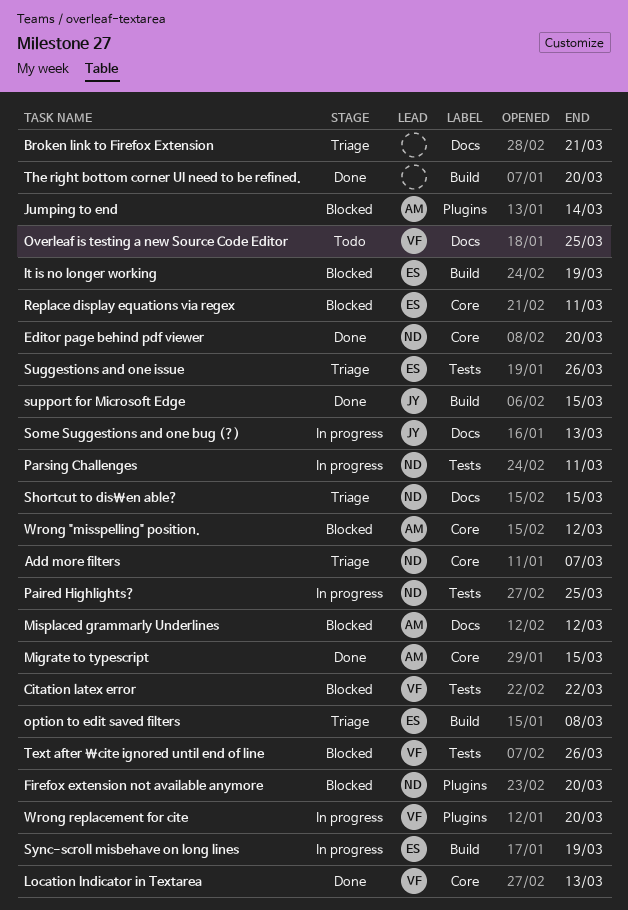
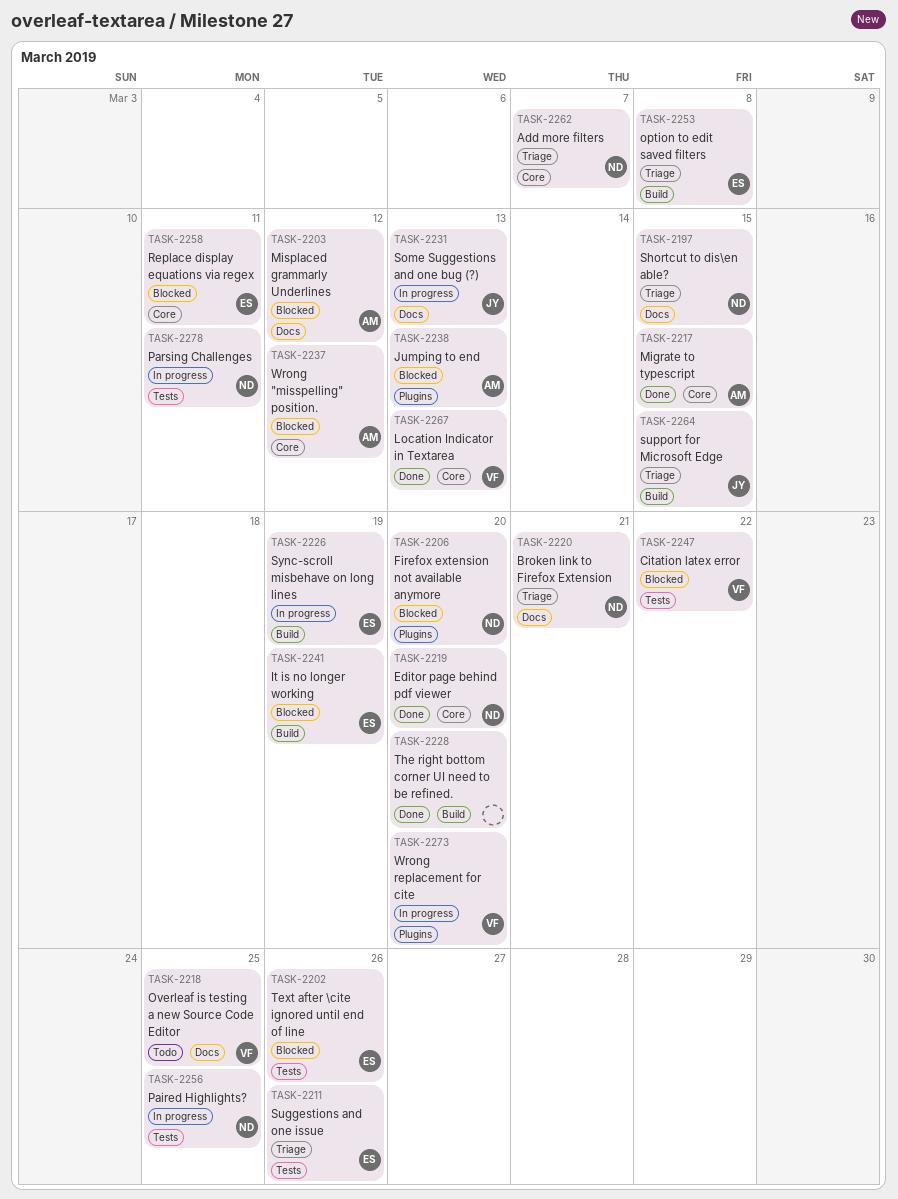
Broken link to Firefox Extension, owner: none -> ND
Jumping to end, due: Mar 14 -> Mar 13
support for Microsoft Edge, status: Done -> Triage
Text after \cite ignored until end of line, owner: VF -> ES

